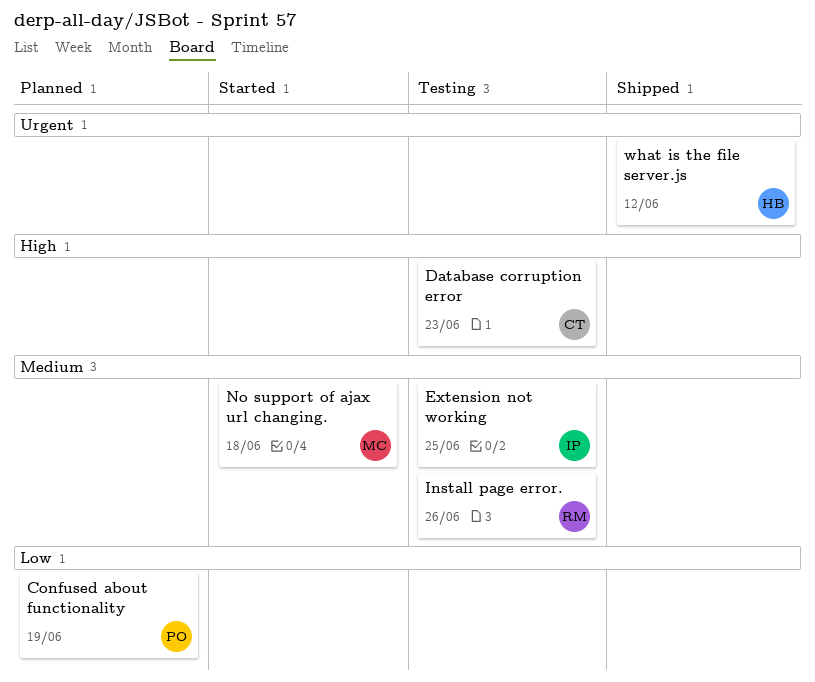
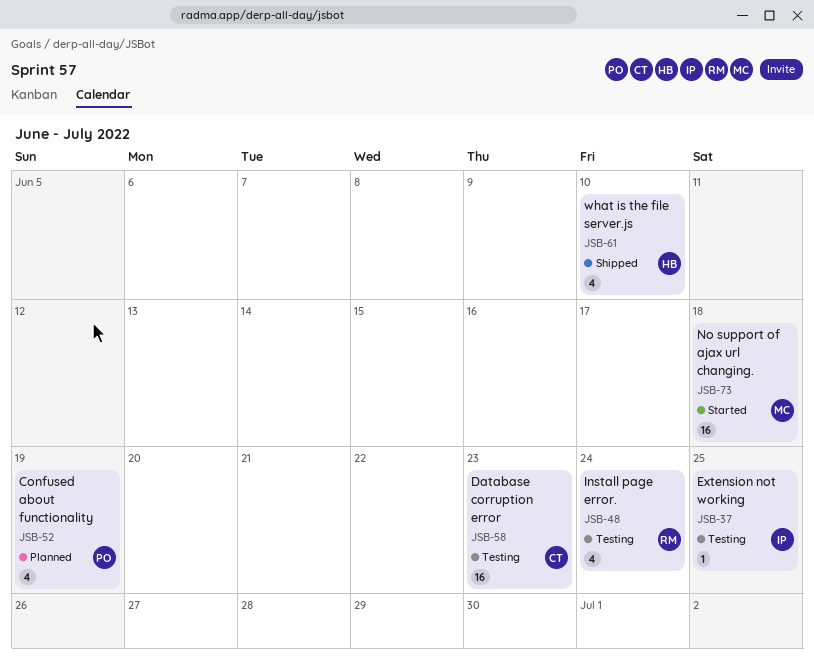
Install page error., due: Jun 26 -> Jun 24
what is the file server.js, due: Jun 12 -> Jun 10

